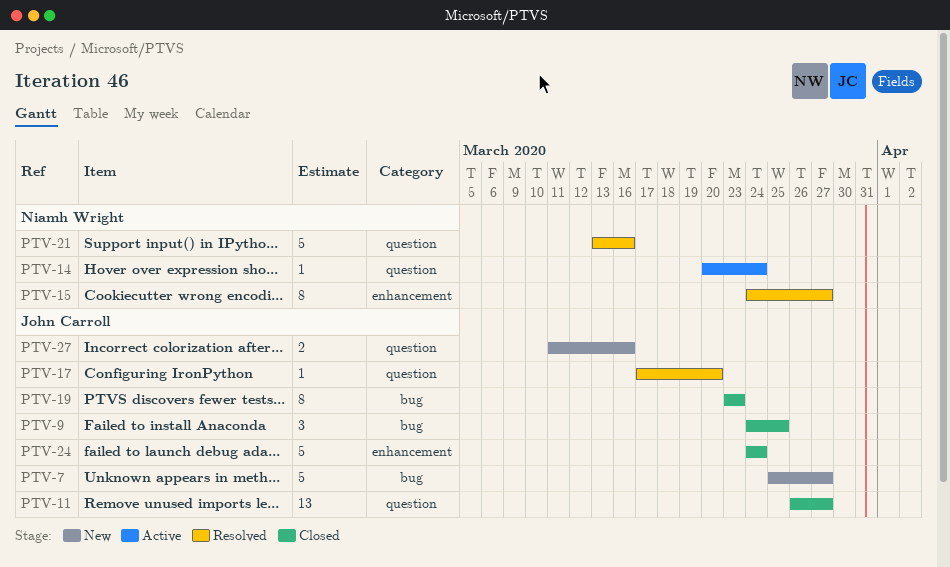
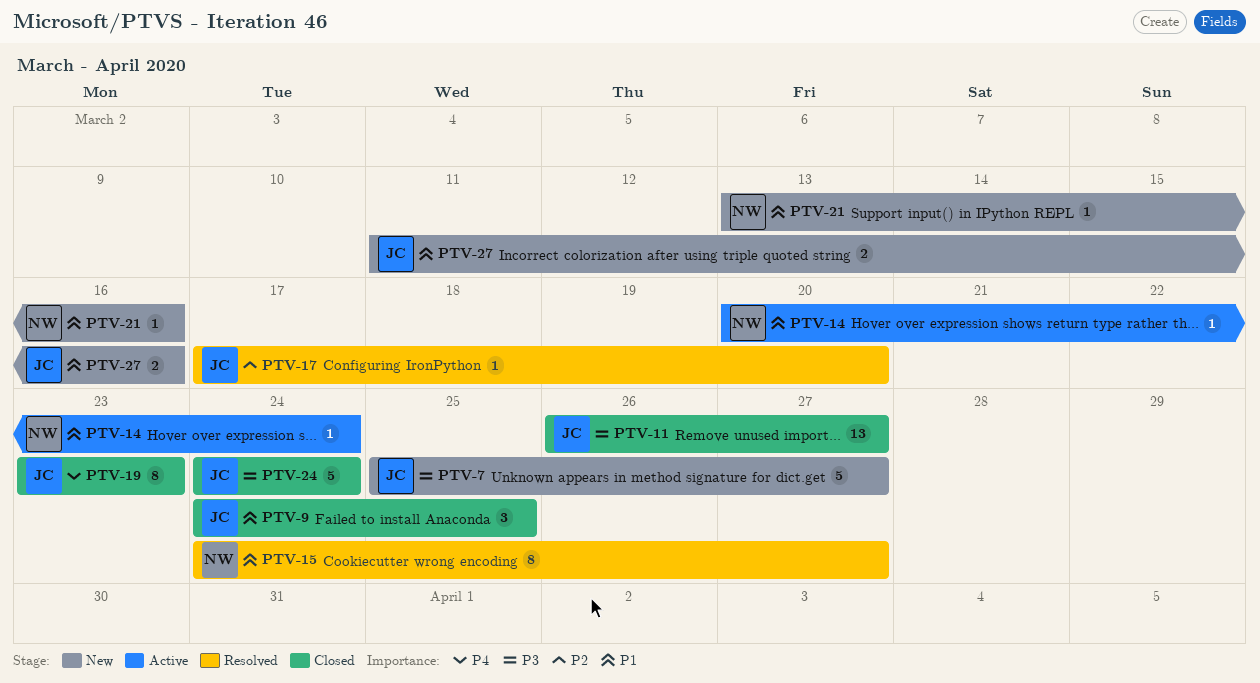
PTV-21, status: Resolved -> New
PTV-21, estimate: 5 -> 1

